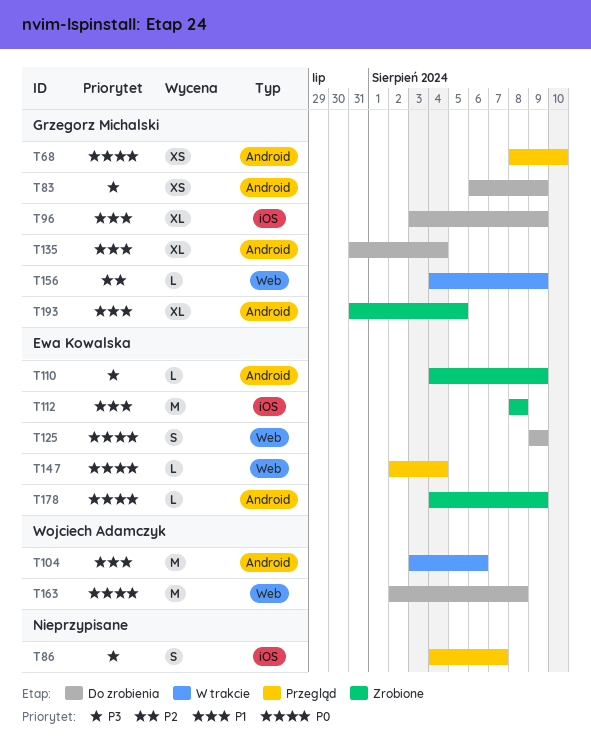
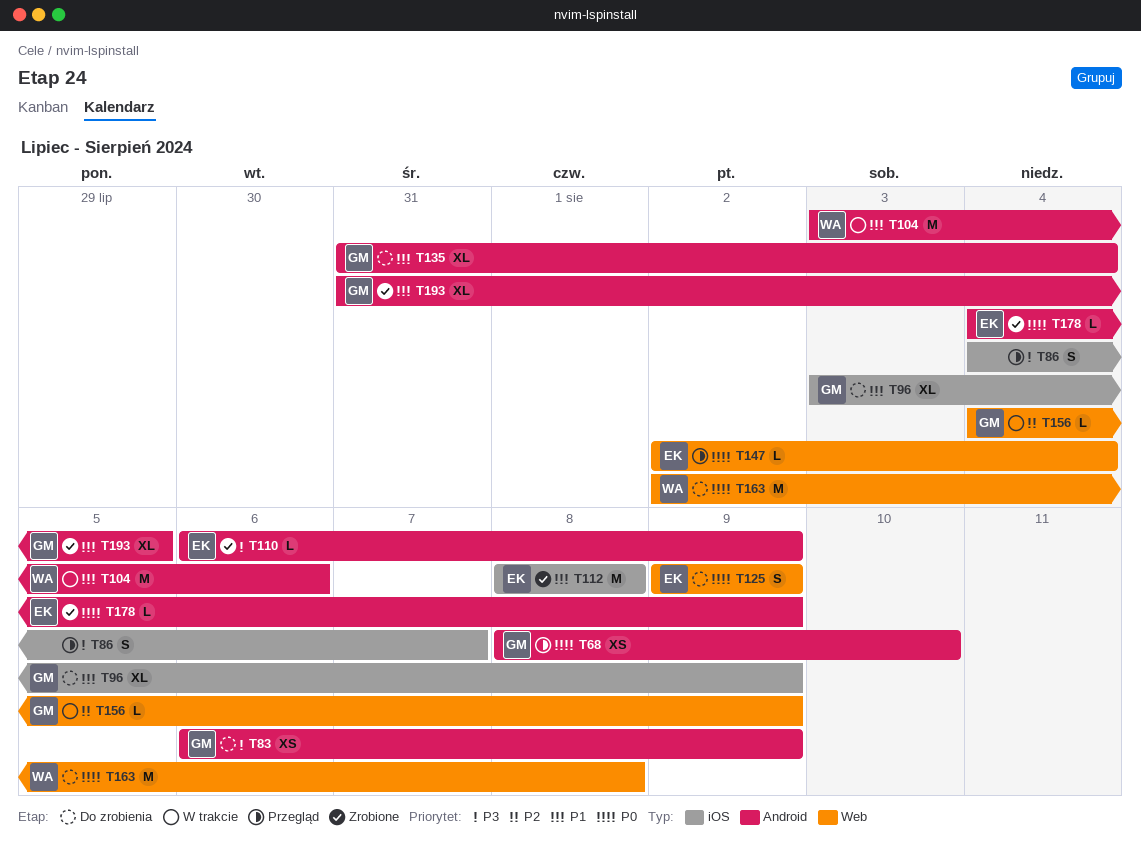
T110, start: Aug 4 -> Aug 6

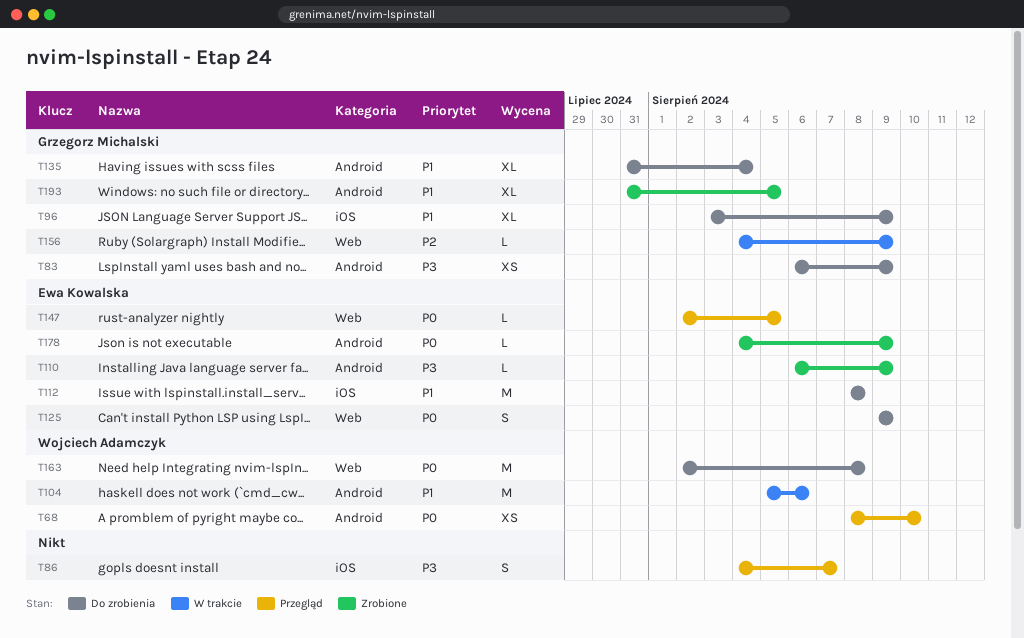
T68, owner: Grzegorz Michalski -> Wojciech Adamczyk
T104, start: Aug 3 -> Aug 5
T112, status: Zrobione -> Do zrobienia
T147, due: Aug 4 -> Aug 5

